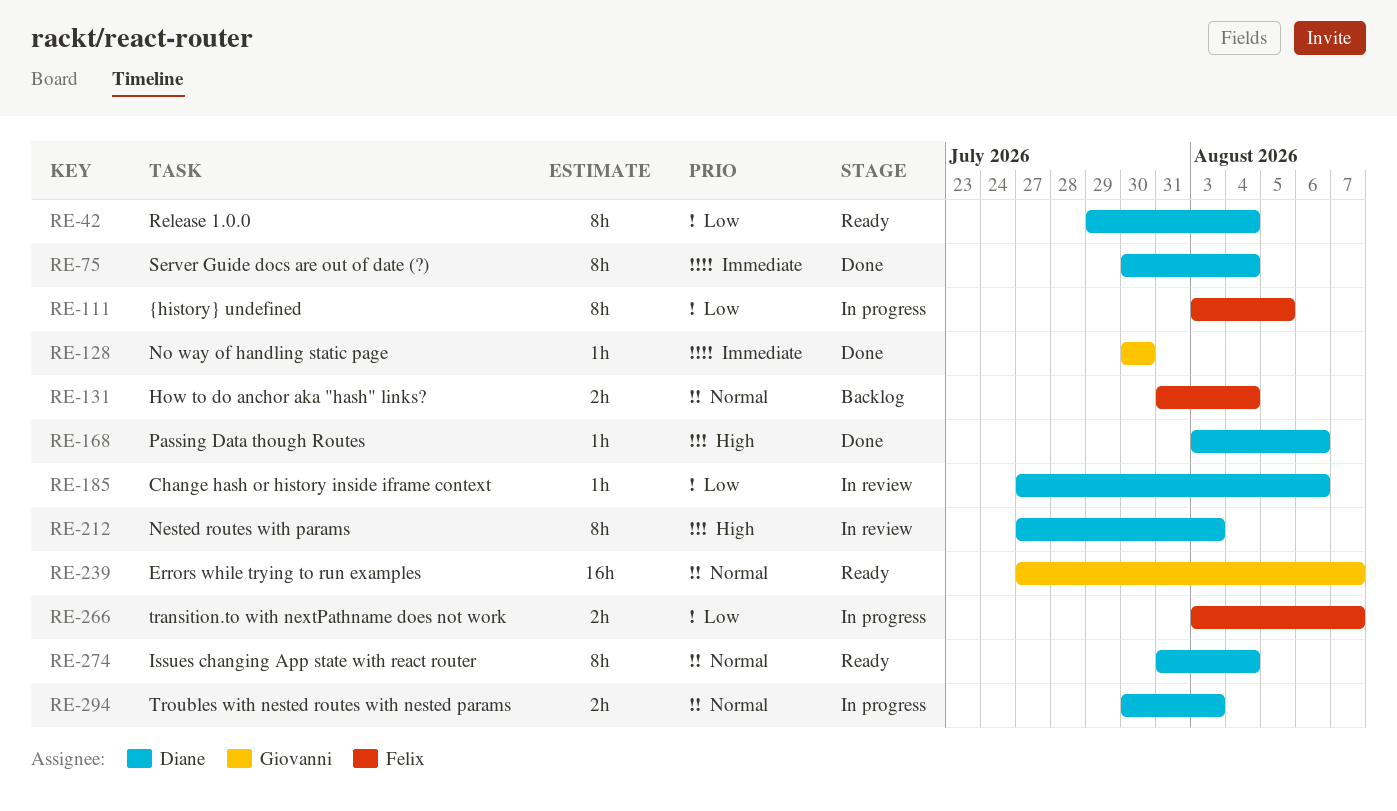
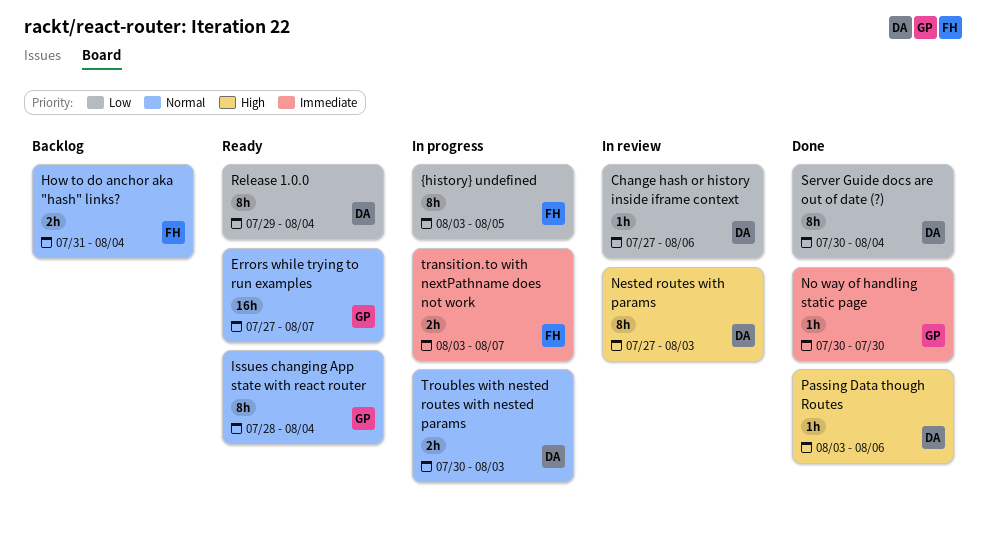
Issues changing App state with react router, owner: Diane -> Giovanni
Issues changing App state with react router, start: Jul 31 -> Jul 28
Server Guide docs are out of date (?), priority: Immediate -> Low
transition.to with nextPathname does not work, priority: Low -> Immediate

